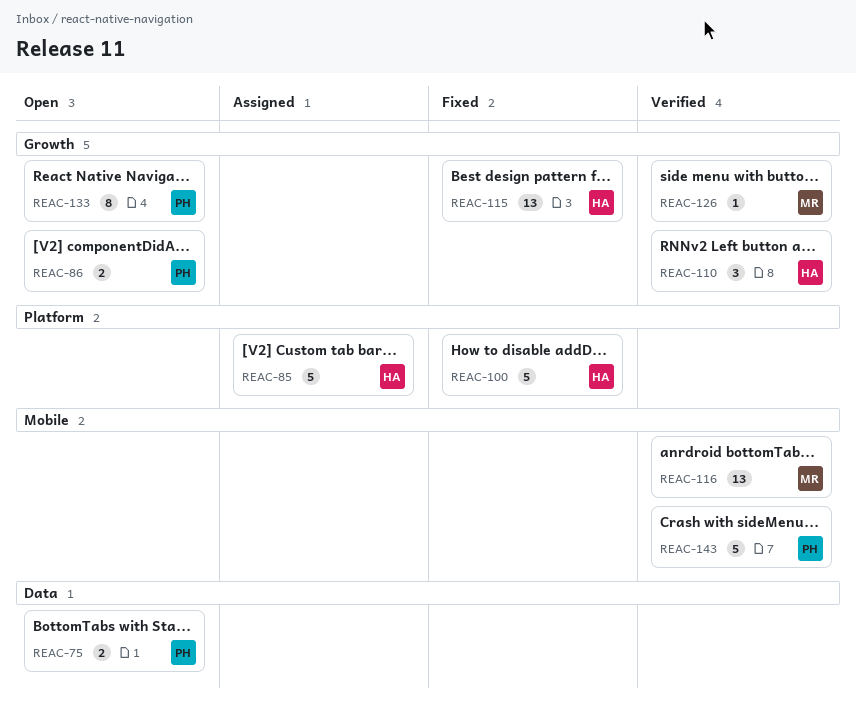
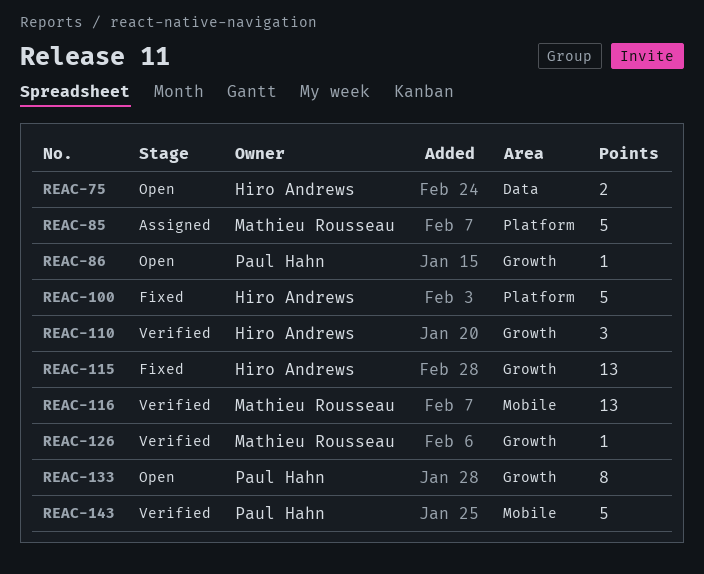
REAC-75, owner: Paul Hahn -> Hiro Andrews
REAC-85, owner: Hiro Andrews -> Mathieu Rousseau
REAC-86, estimate: 2 -> 1

